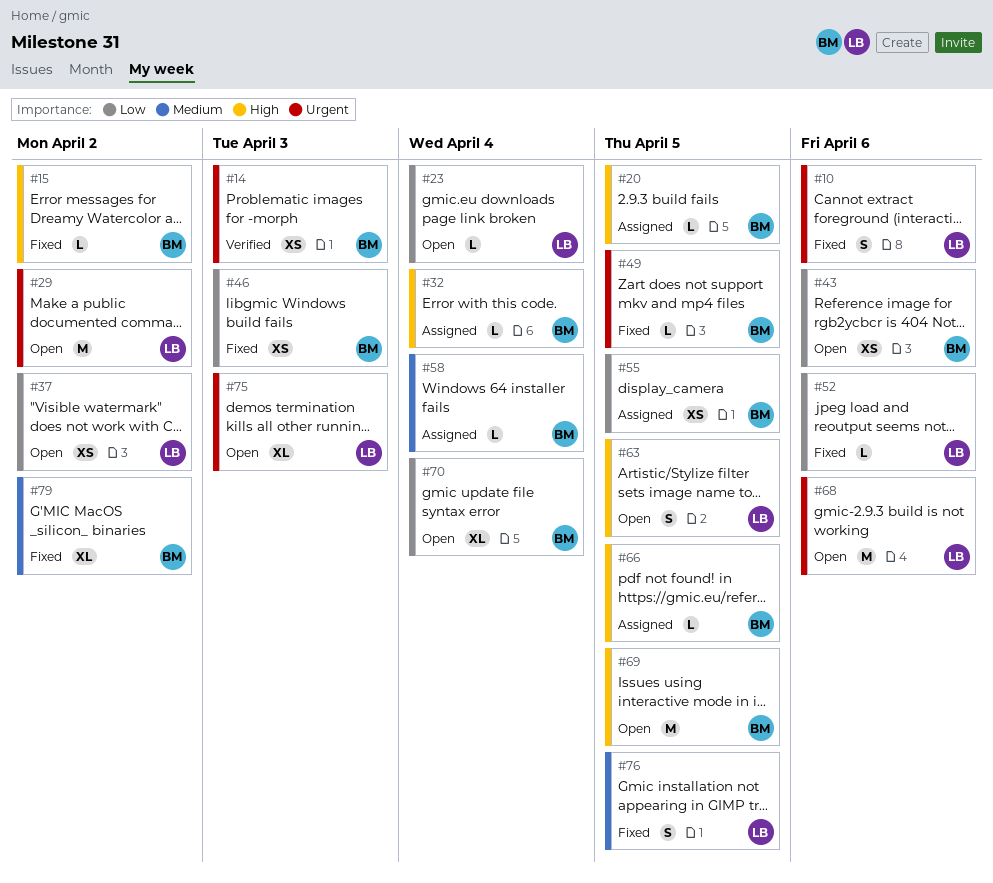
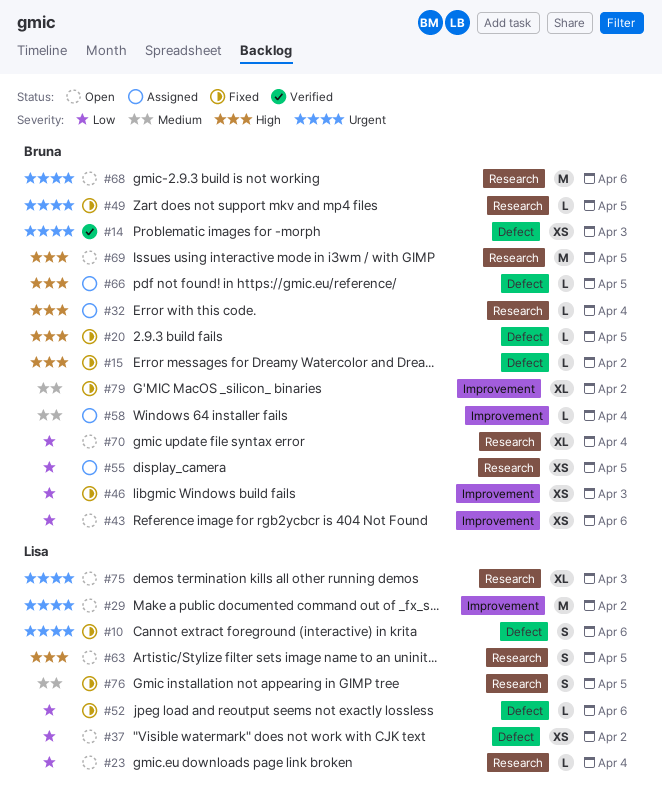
#20, status: Assigned -> Fixed
#68, owner: Lisa -> Bruna

